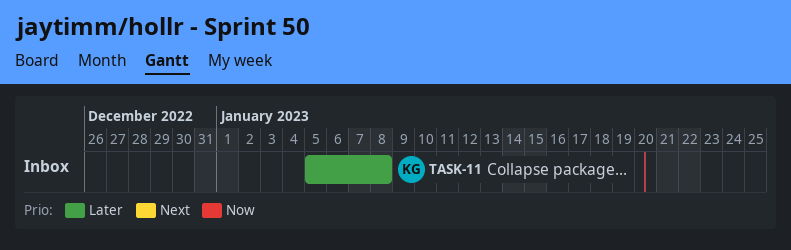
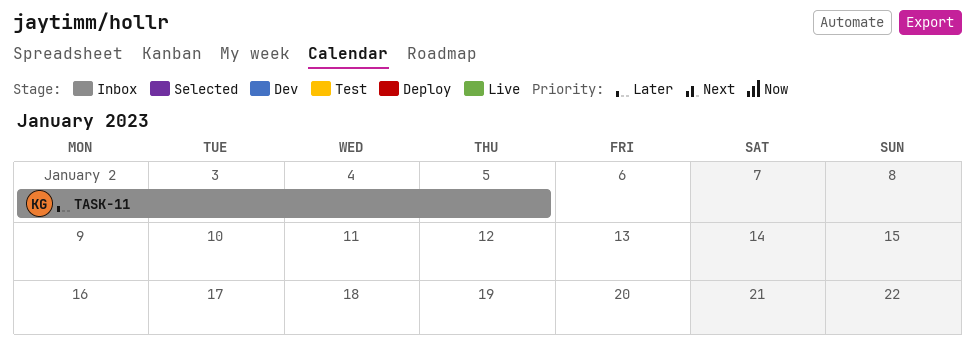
TASK-11, start: Jan 5 -> Jan 2
TASK-11, due: Jan 8 -> Jan 5

